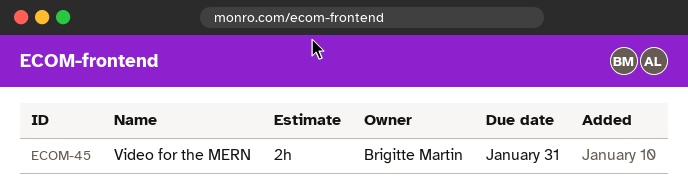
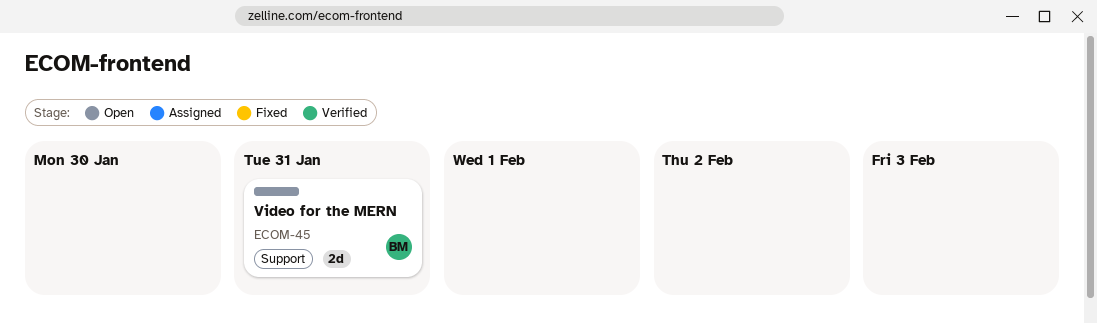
ECOM-45, estimate: 2h -> 2d

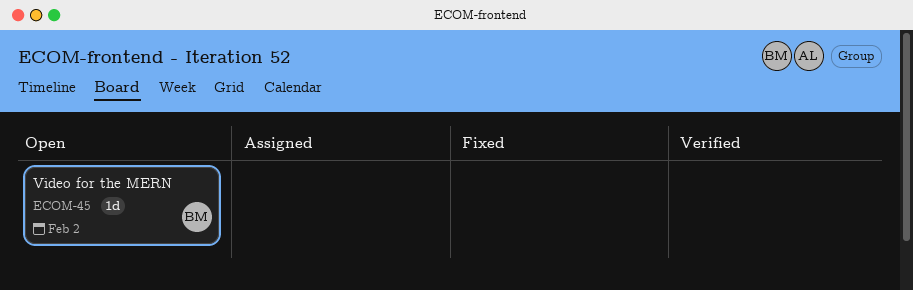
ECOM-45, estimate: 2d -> 1d
ECOM-45, due: Jan 31 -> Feb 2

